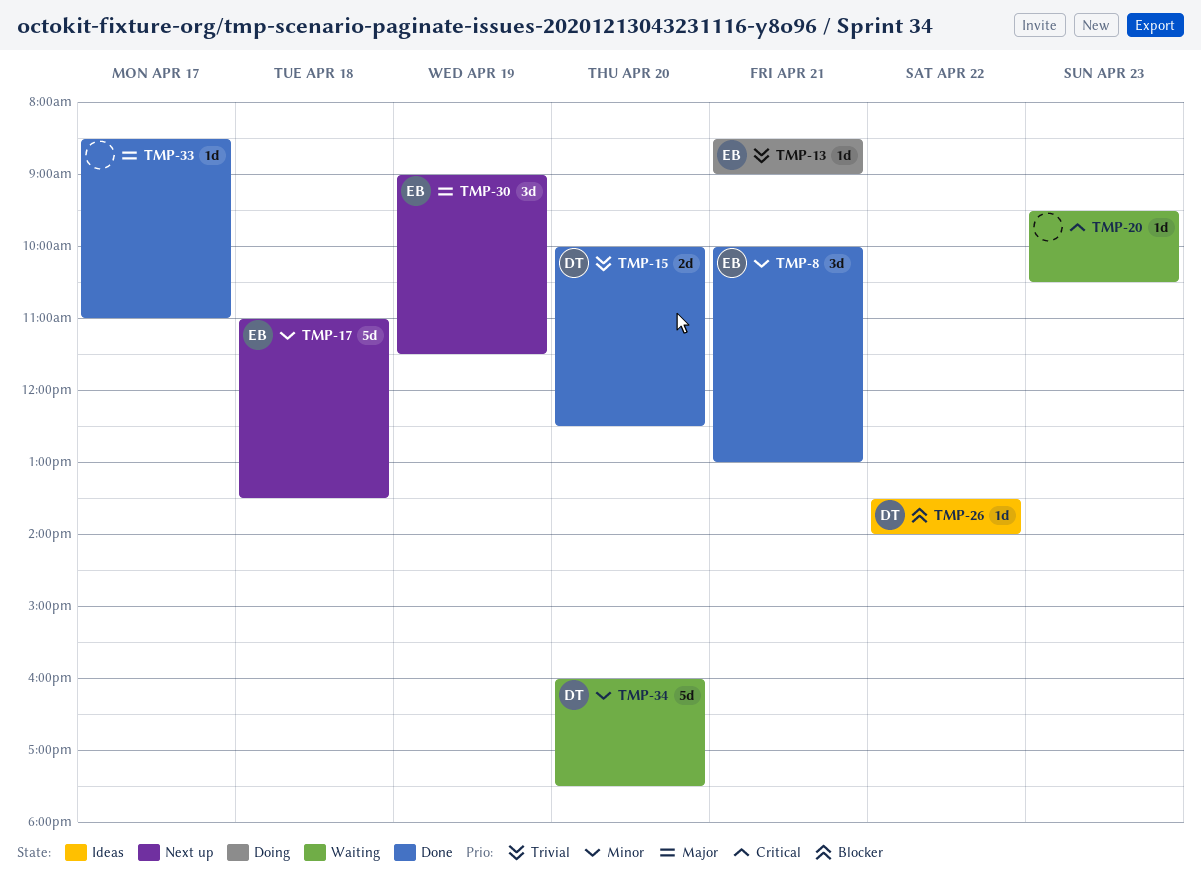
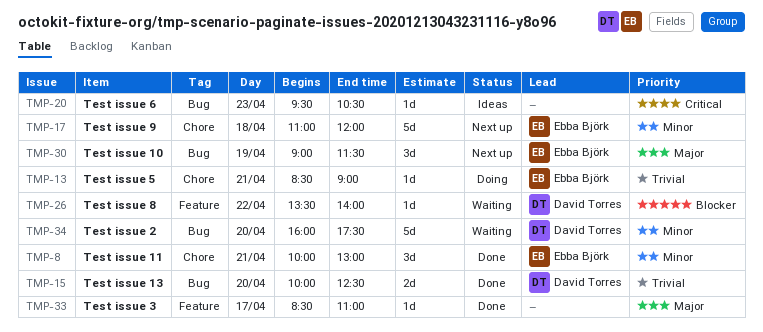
TMP-17, ends: 13:30 -> 12:00
TMP-20, status: Waiting -> Ideas
TMP-26, status: Ideas -> Waiting

